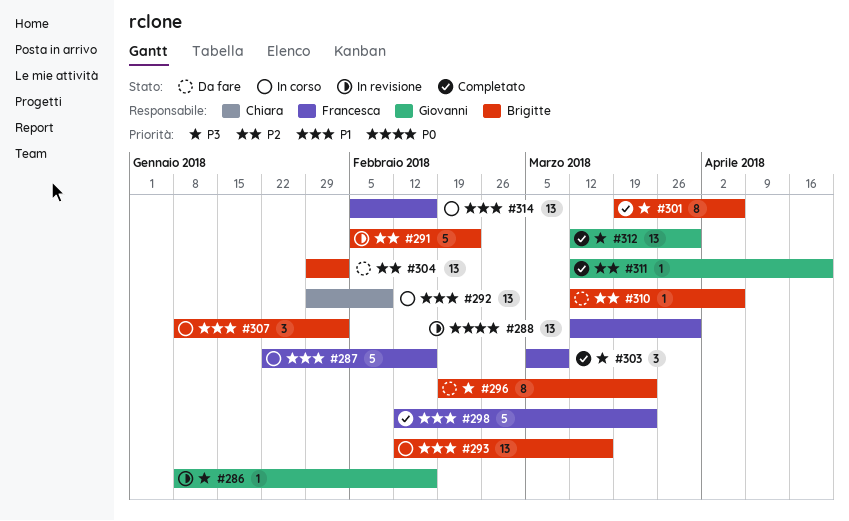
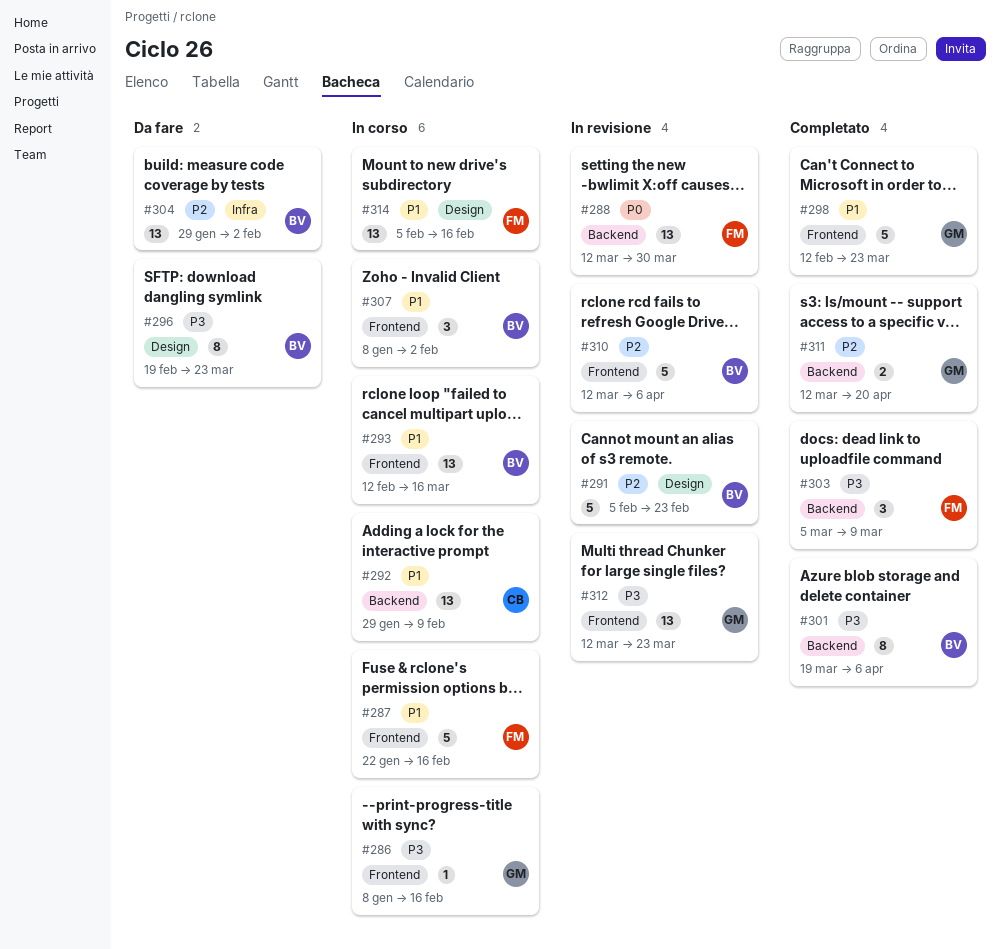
#286, status: In revisione -> In corso
#298, owner: Francesca -> Giovanni
#310, status: Da fare -> In revisione
#310, estimate: 1 -> 5
#311, estimate: 1 -> 2
#312, status: Completato -> In revisione
#312, due: Mar 30 -> Mar 23

